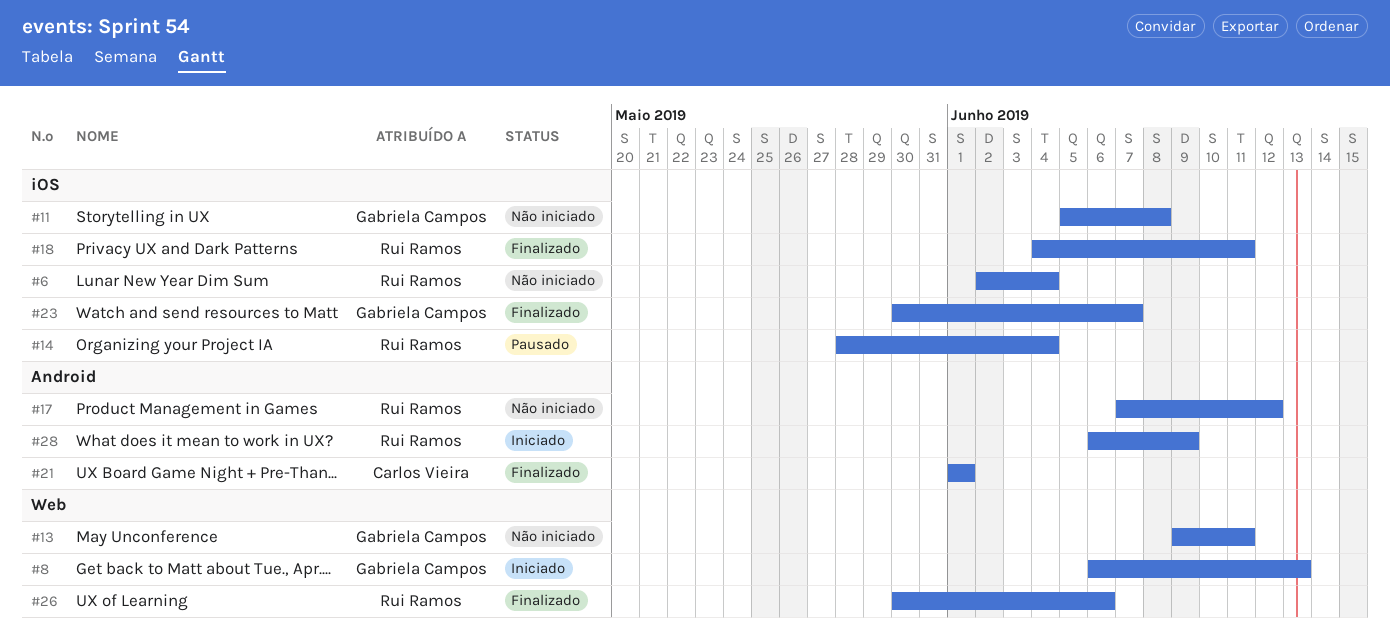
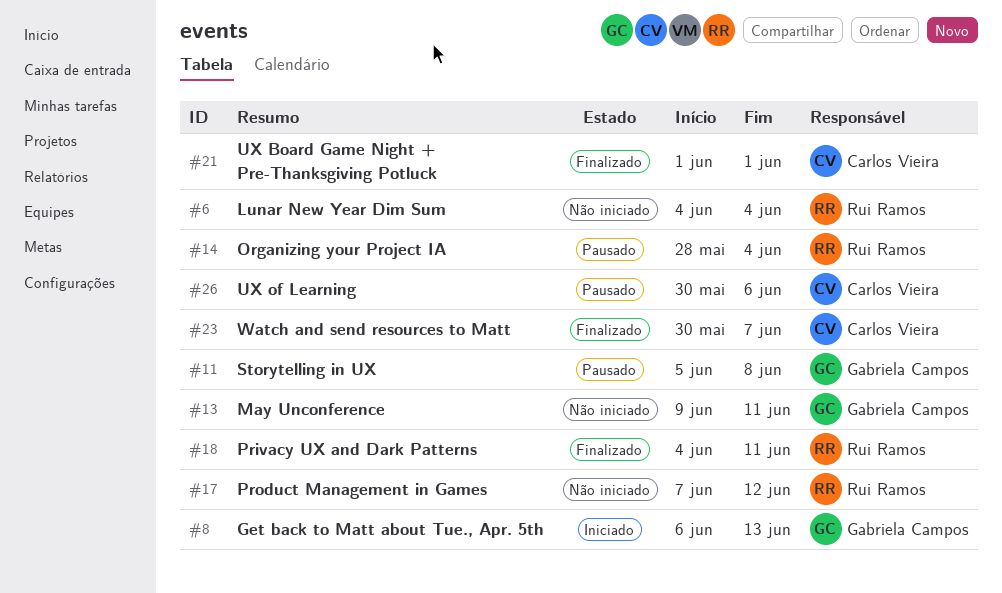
#6, start: Jun 2 -> Jun 4
#11, status: Não iniciado -> Pausado
#23, owner: Gabriela Campos -> Carlos Vieira
#26, status: Finalizado -> Pausado
#26, owner: Rui Ramos -> Carlos Vieira
#28: present -> none

